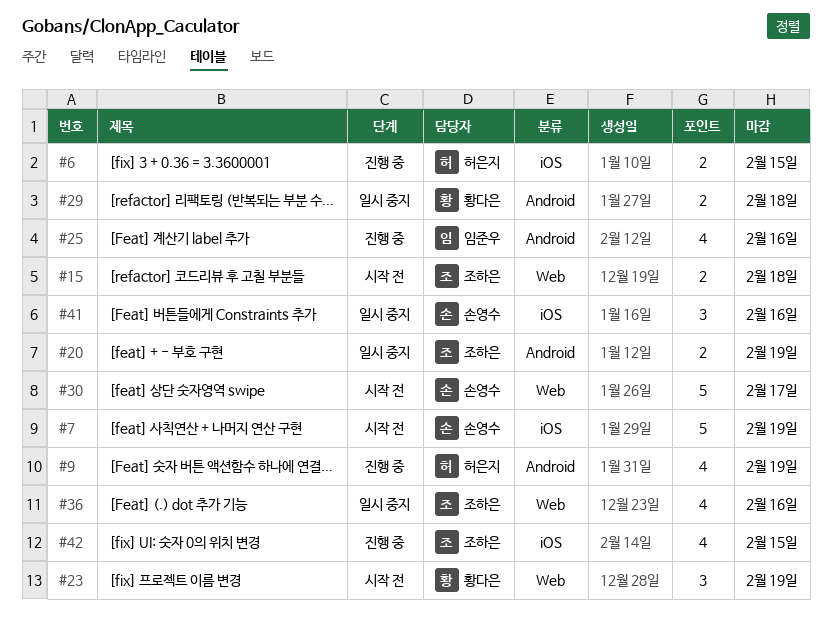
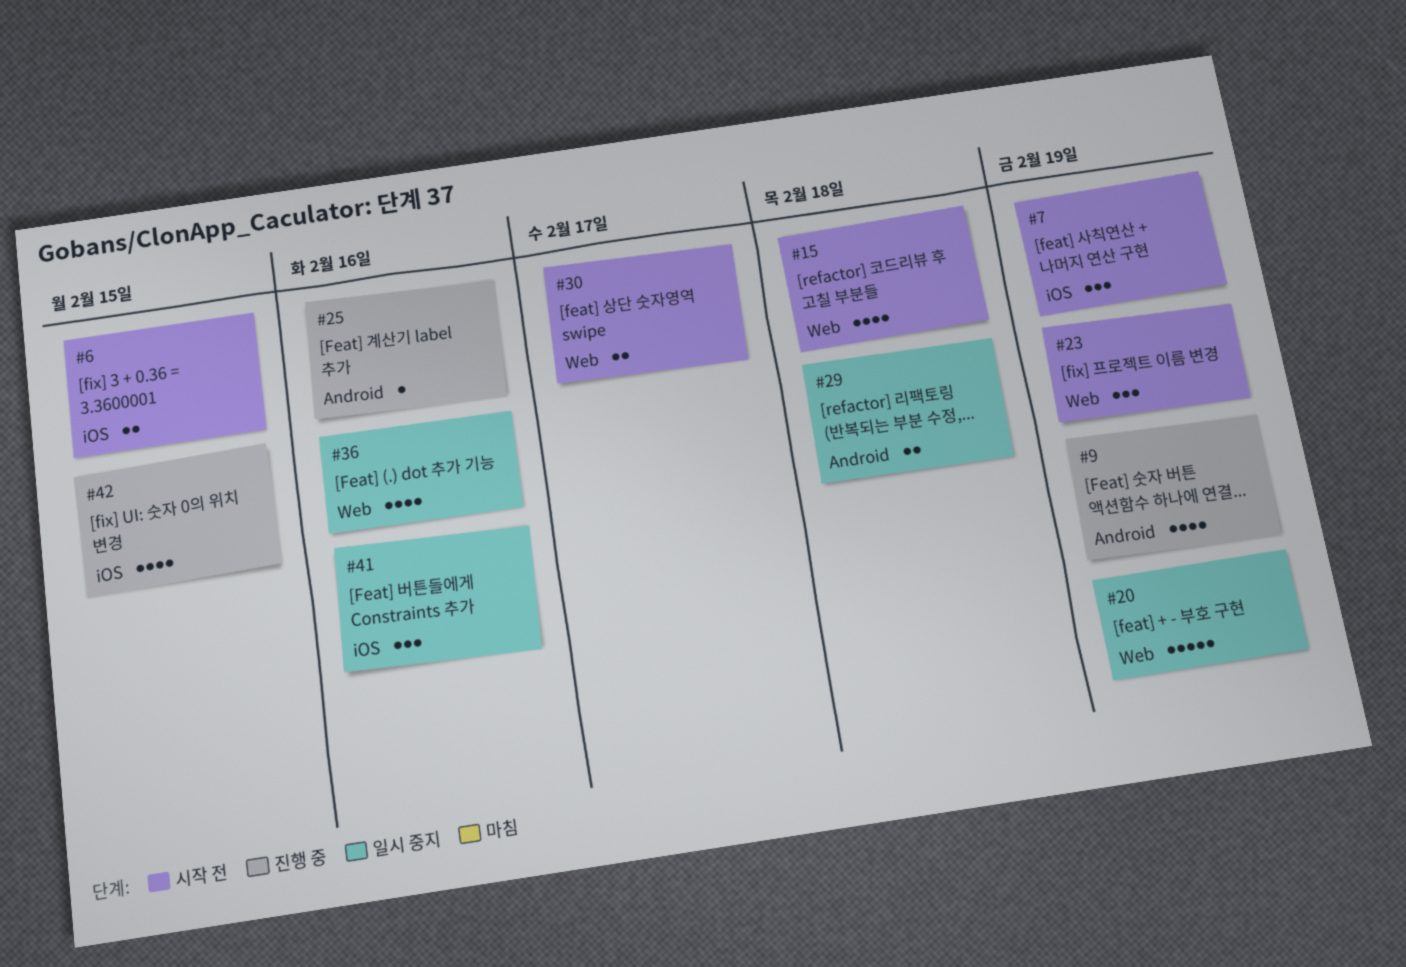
#6, status: 진행 중 -> 시작 전
#7, estimate: 5 -> 3
#15, estimate: 2 -> 4
#20, label: Android -> Web
#20, estimate: 2 -> 5
#25, estimate: 4 -> 1
#30, estimate: 5 -> 2

